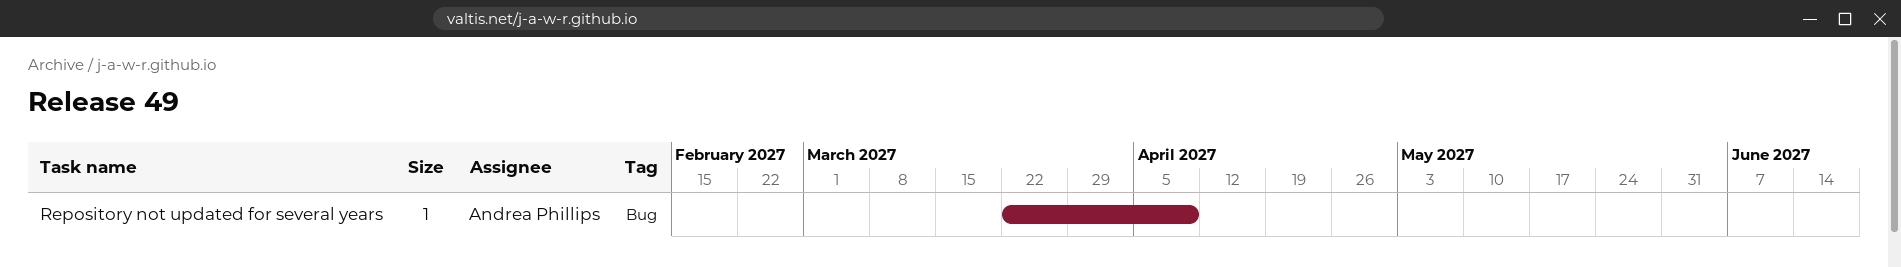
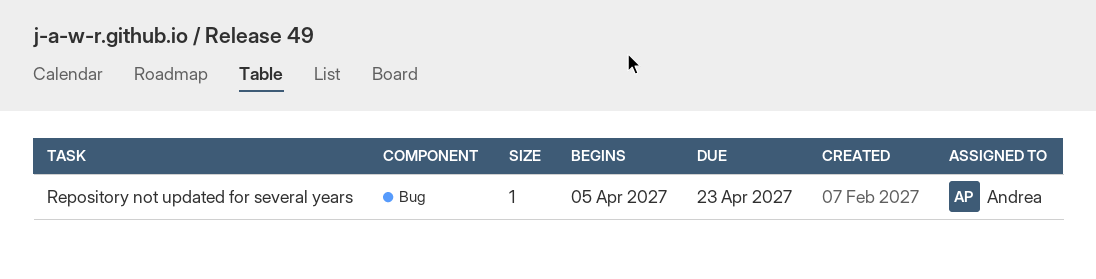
Repository not updated for several years, start: Mar 22 -> Apr 5
Repository not updated for several years, due: Apr 9 -> Apr 23

